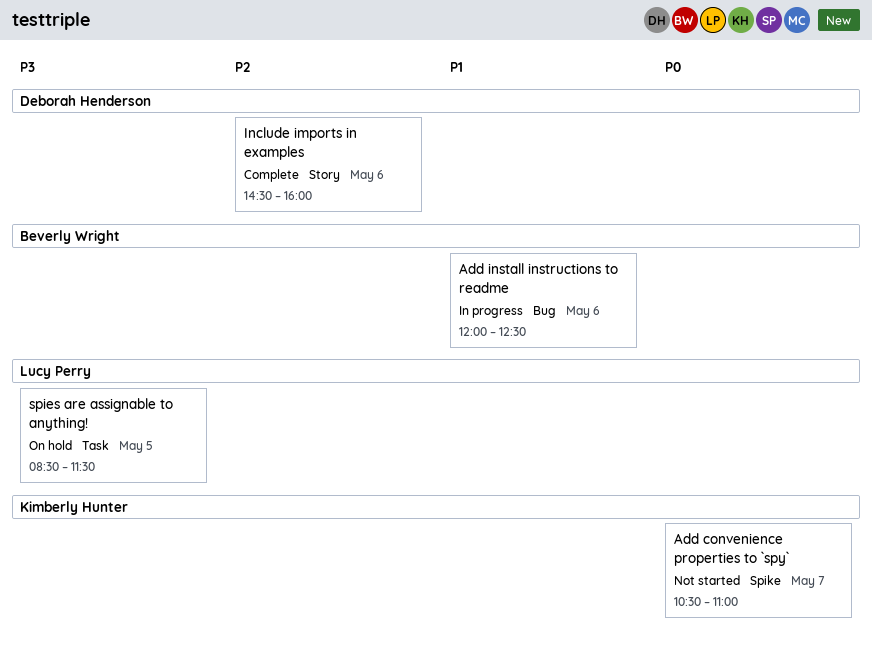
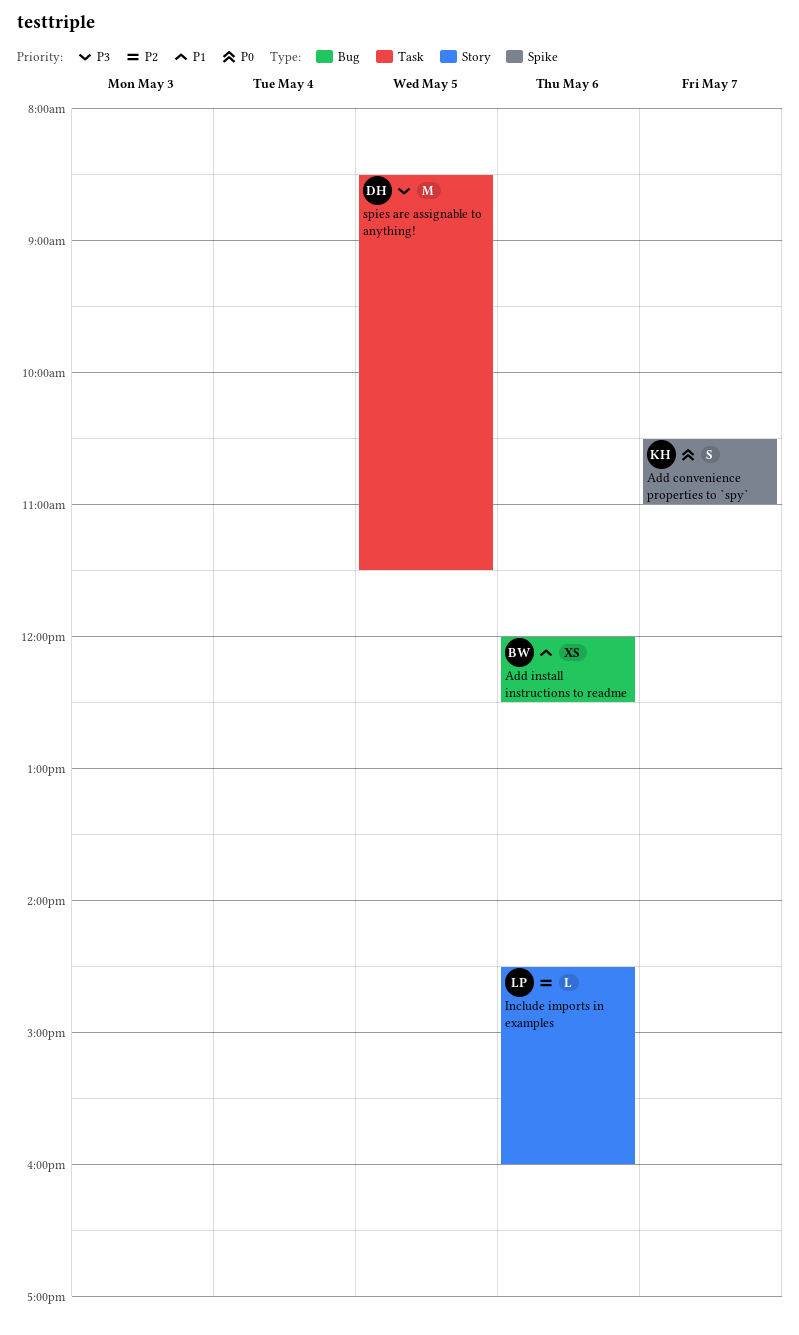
Include imports in examples, owner: Deborah Henderson -> Lucy Perry
spies are assignable to anything!, owner: Lucy Perry -> Deborah Henderson

